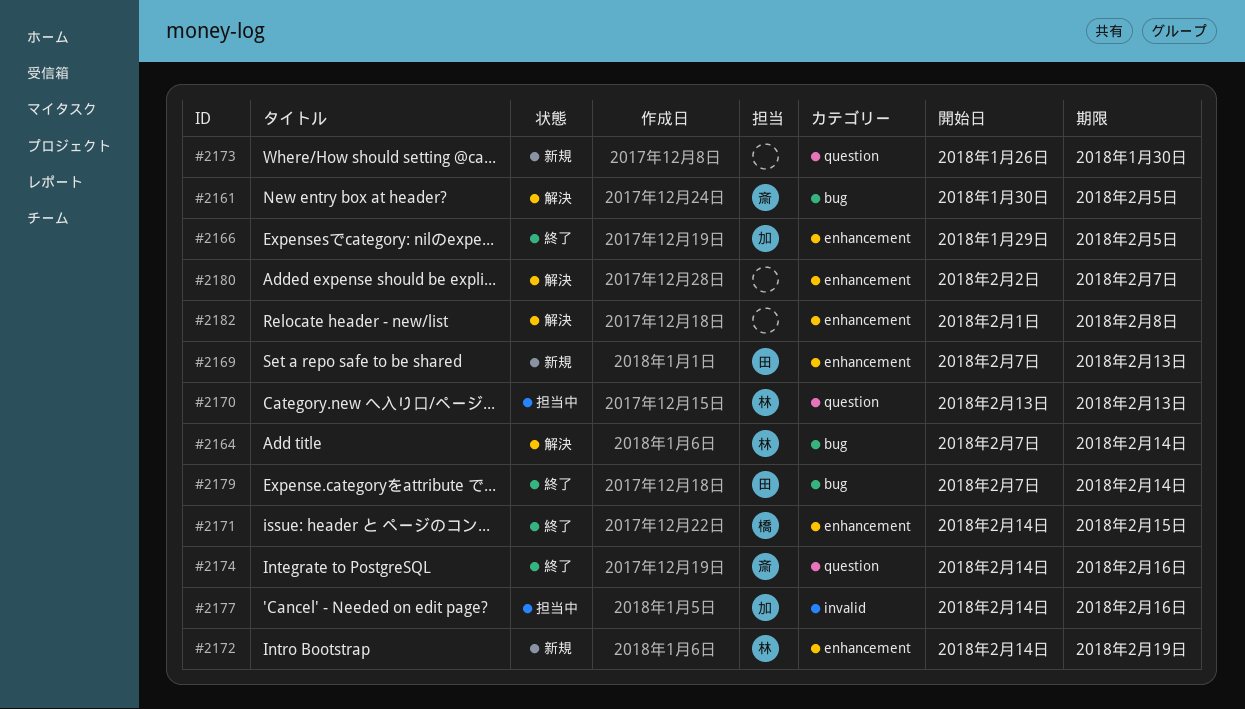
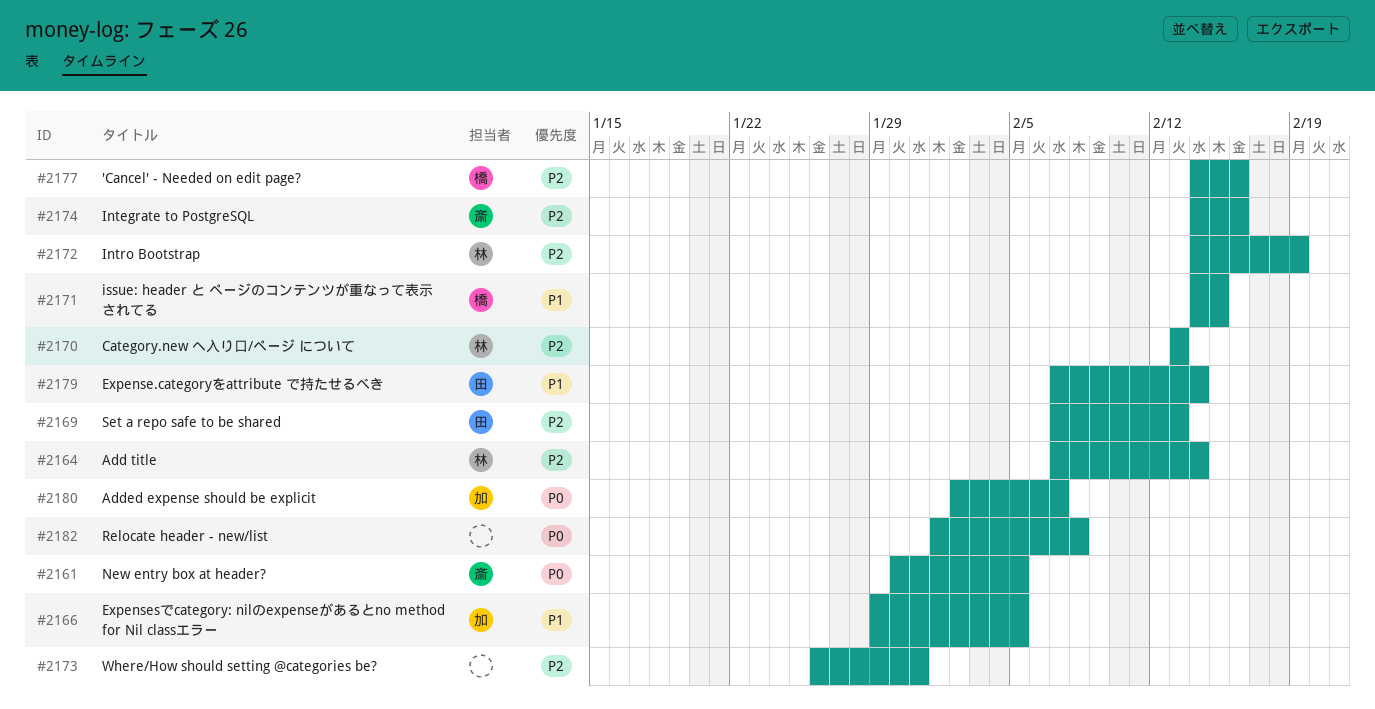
#2173, due: Jan 30 -> Jan 31
#2177, owner: 加 -> 橋
#2180, owner: none -> 加

